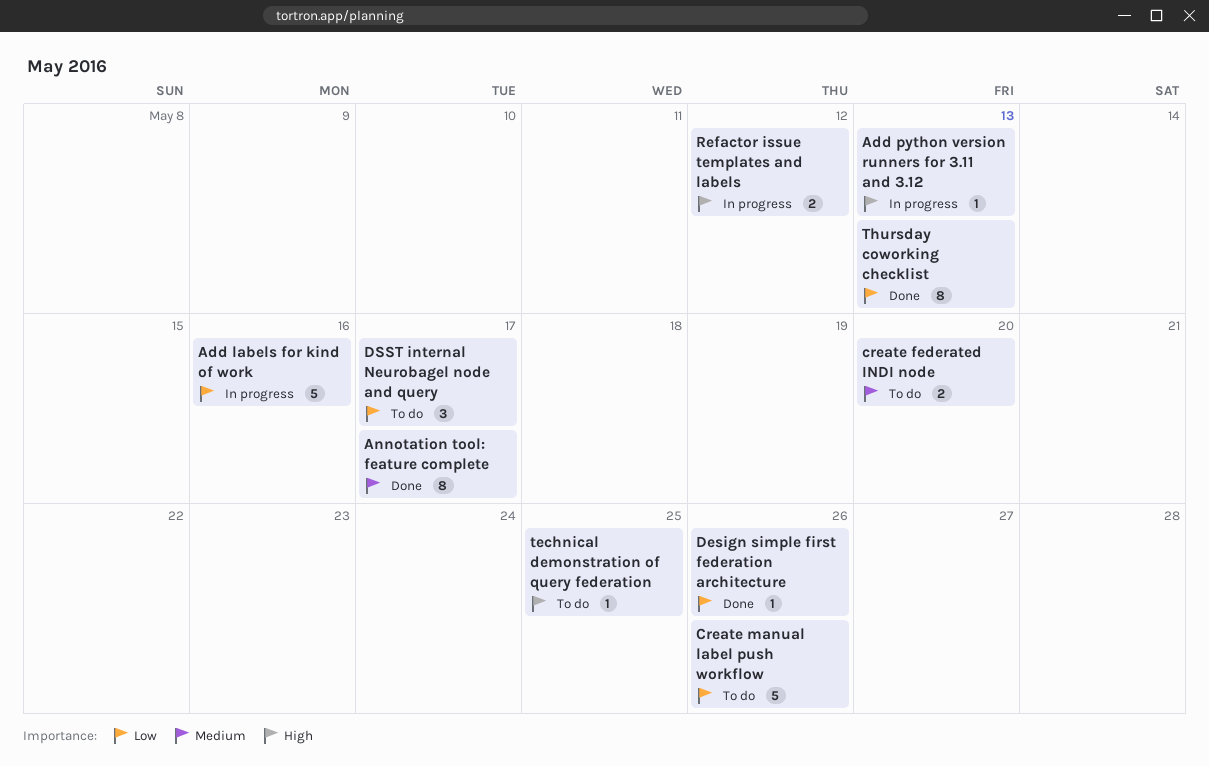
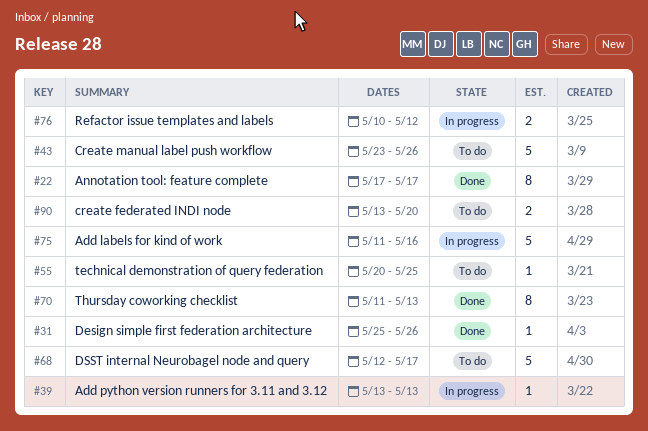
DSST internal Neurobagel node and query, estimate: 3 -> 5

